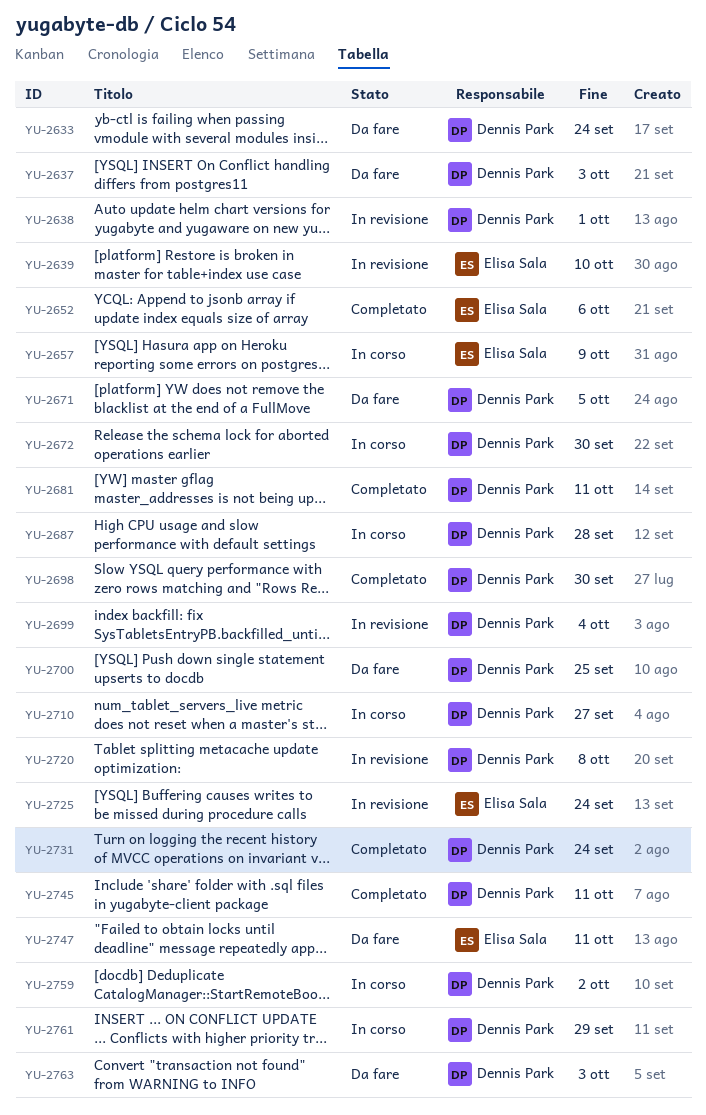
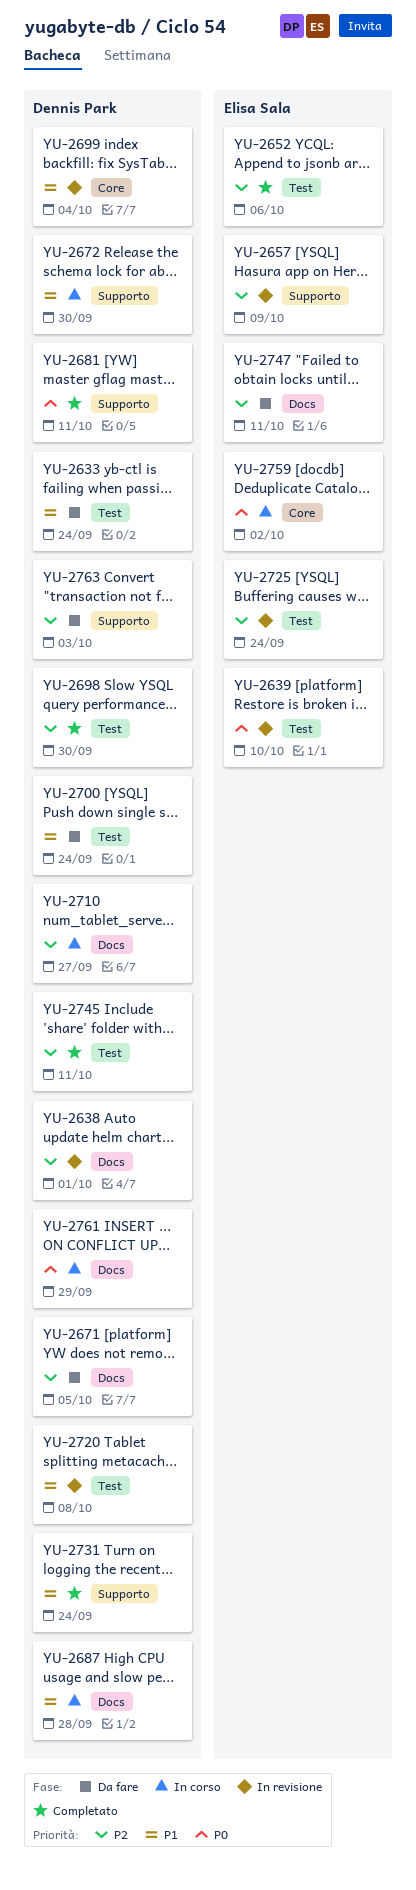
YU-2637: present -> none
YU-2657, status: In corso -> In revisione
YU-2700, due: Sep 25 -> Sep 24
YU-2759, owner: Dennis Park -> Elisa Sala

